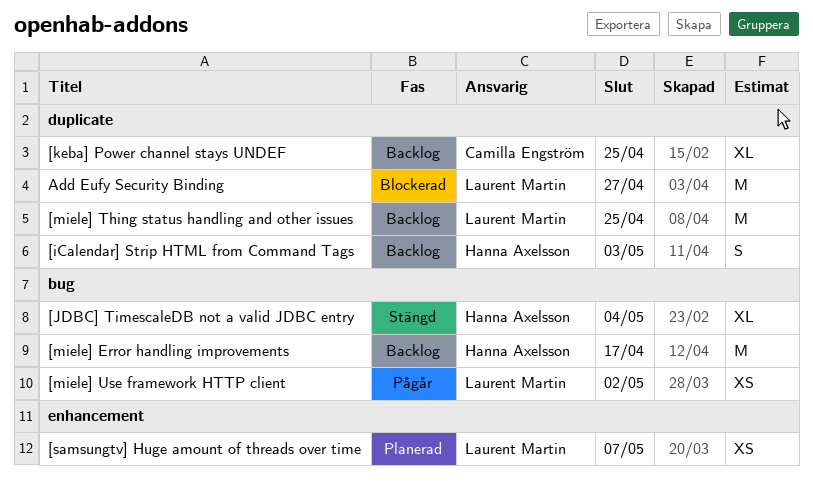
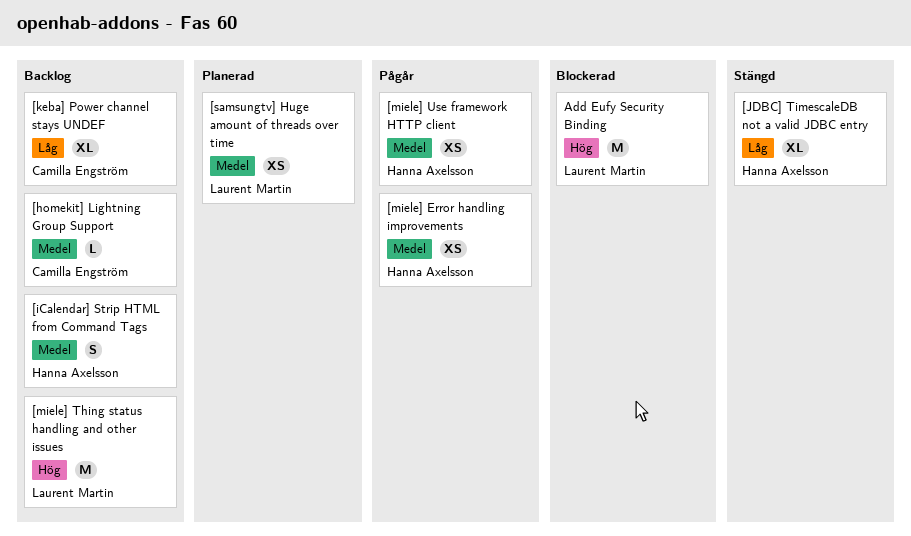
[homekit] Lightning Group Support: none -> present
[miele] Error handling improvements, status: Backlog -> Pågår
[miele] Error handling improvements, estimate: M -> XS
[miele] Use framework HTTP client, owner: Laurent Martin -> Hanna Axelsson

